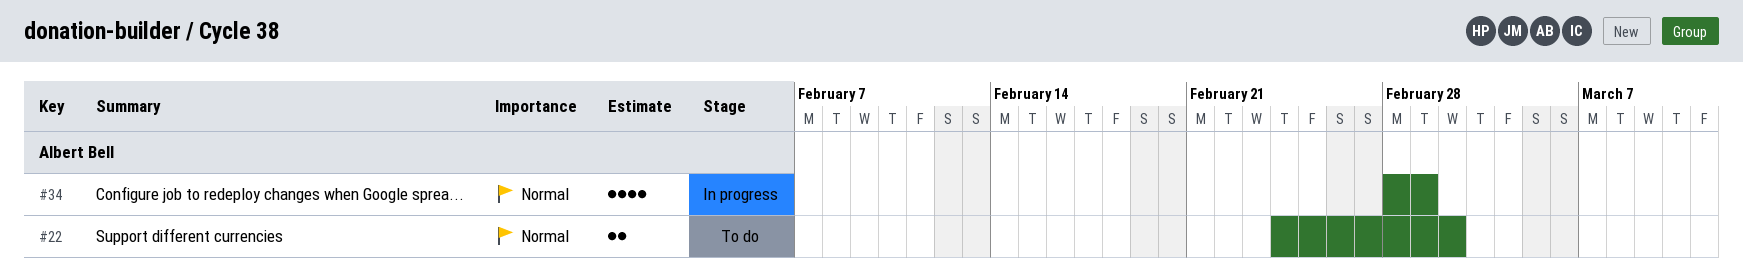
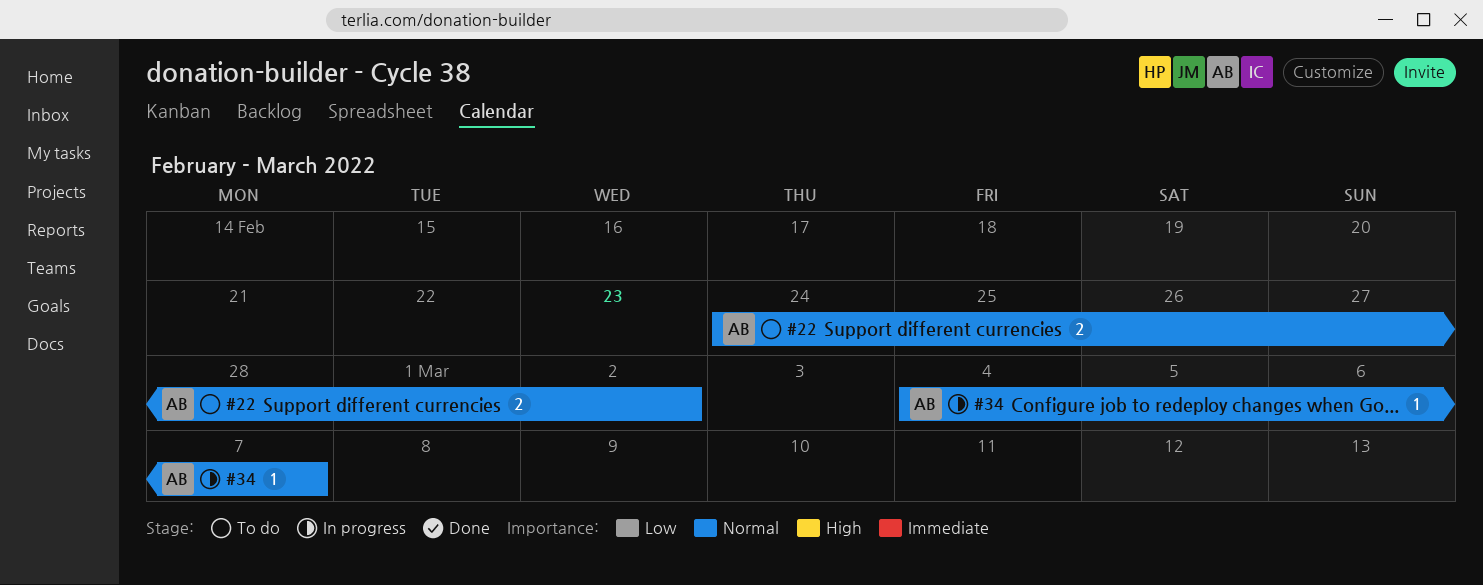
#34, estimate: 4 -> 1
#34, start: Feb 28 -> Mar 4
#34, due: Mar 1 -> Mar 7

